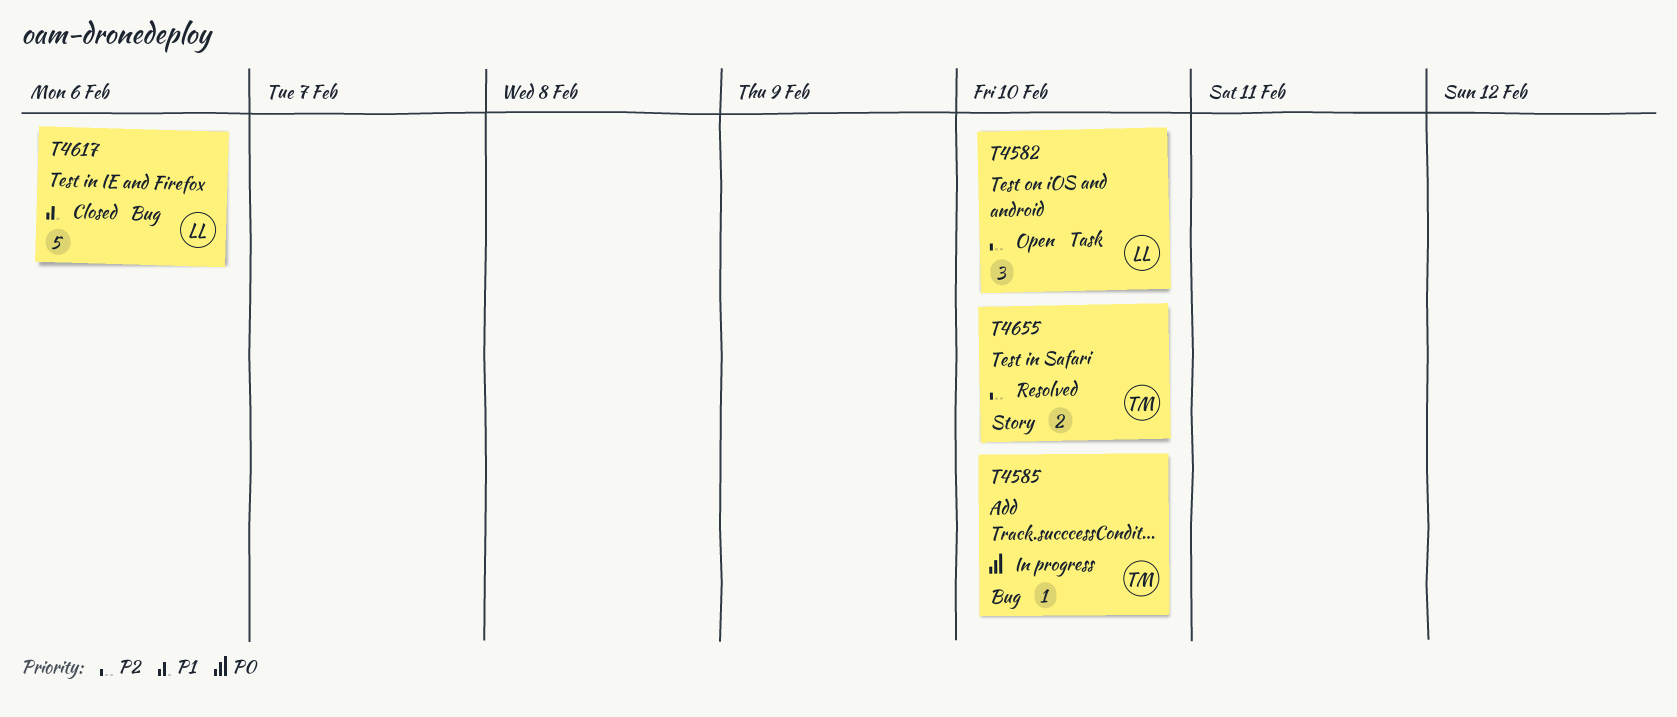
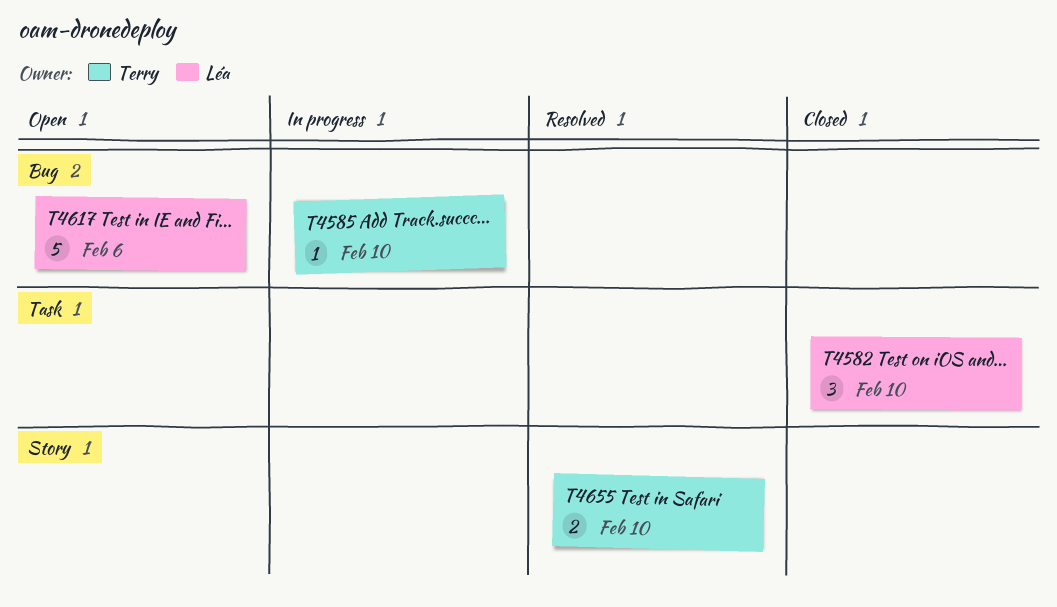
T4582, status: Open -> Closed
T4617, status: Closed -> Open

